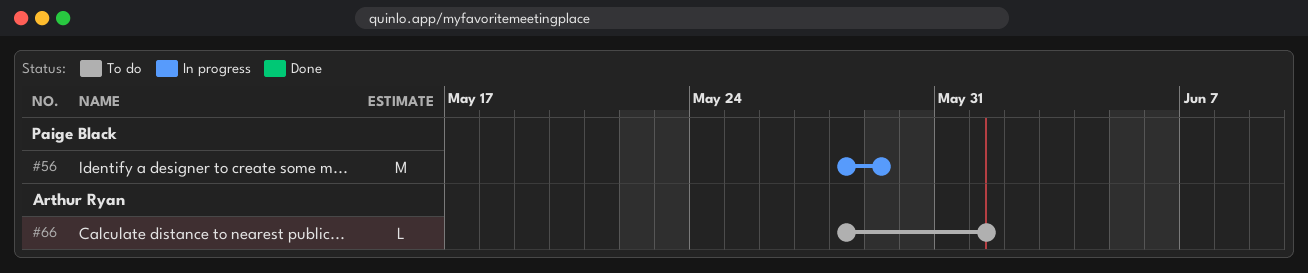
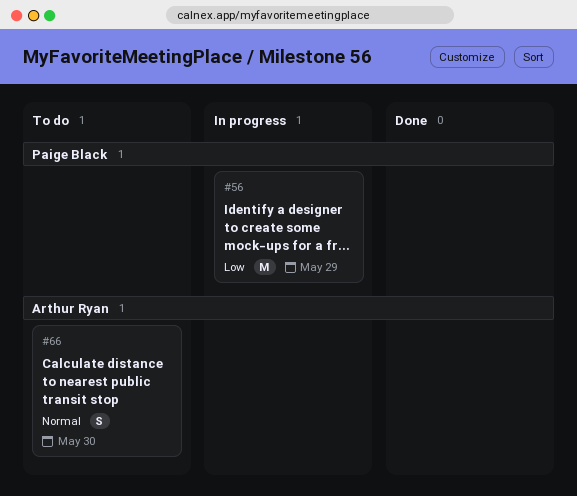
#66, estimate: L -> S
#66, due: Jun 1 -> May 30

